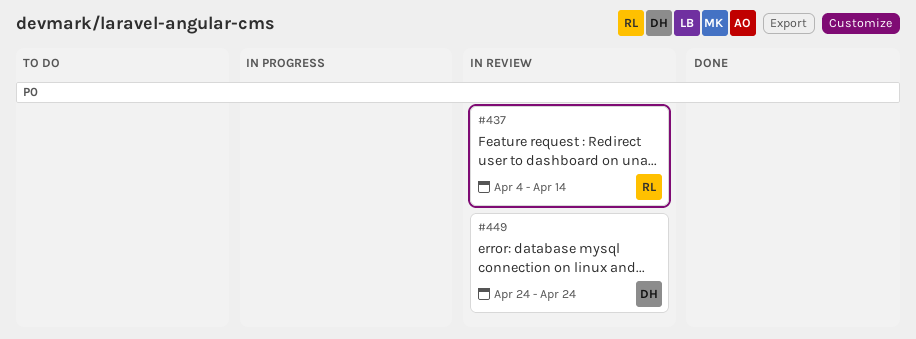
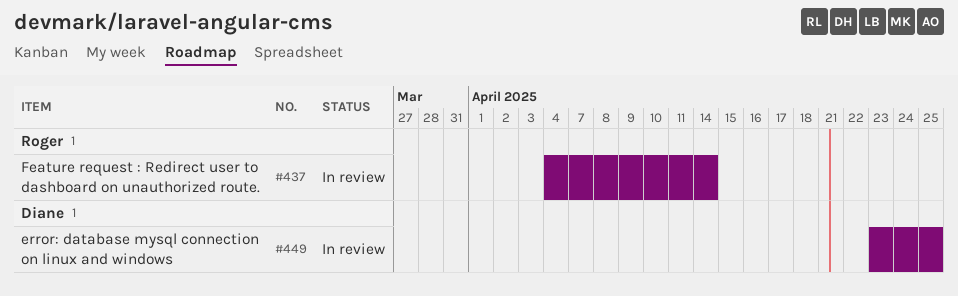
#449, start: Apr 24 -> Apr 23
#449, due: Apr 24 -> Apr 25

